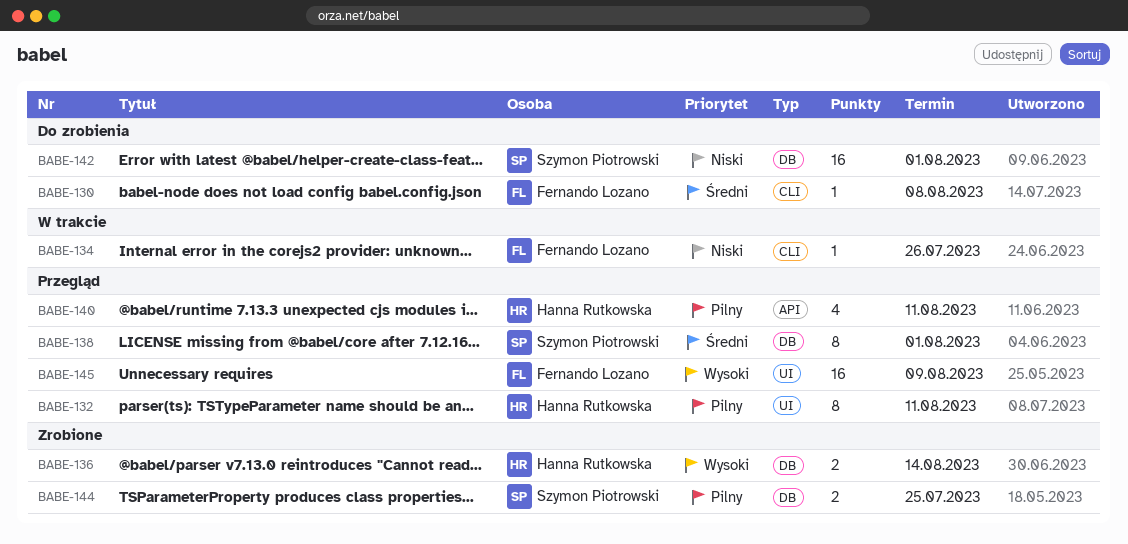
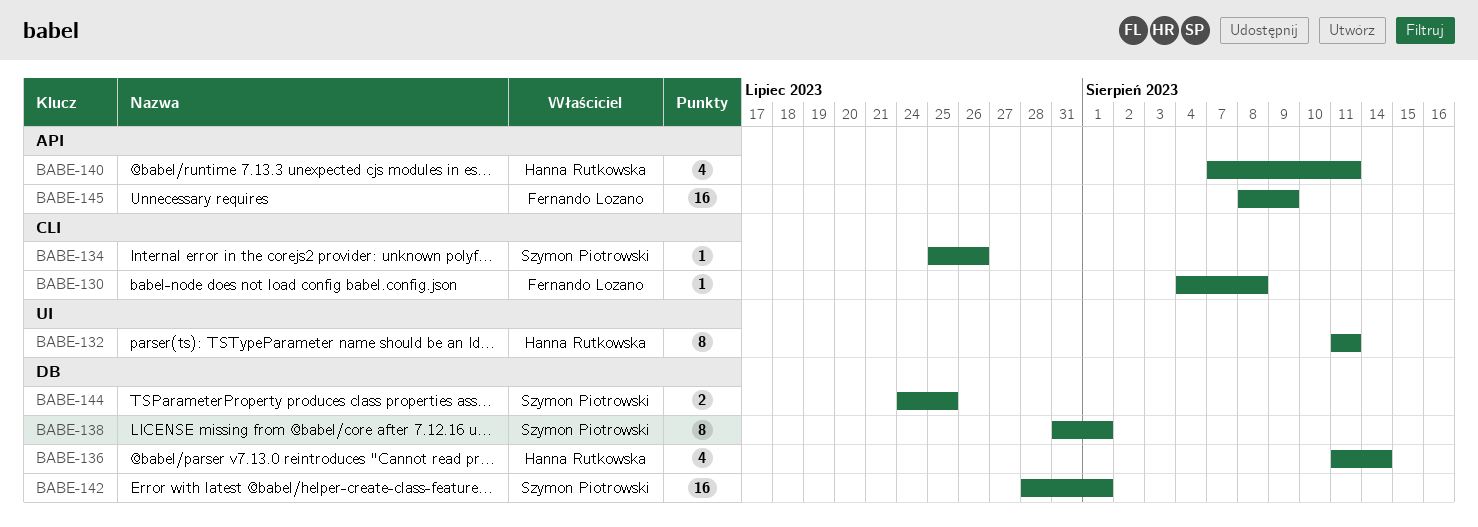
BABE-134, owner: Fernando Lozano -> Szymon Piotrowski
BABE-136, estimate: 2 -> 4
BABE-145, label: UI -> API

